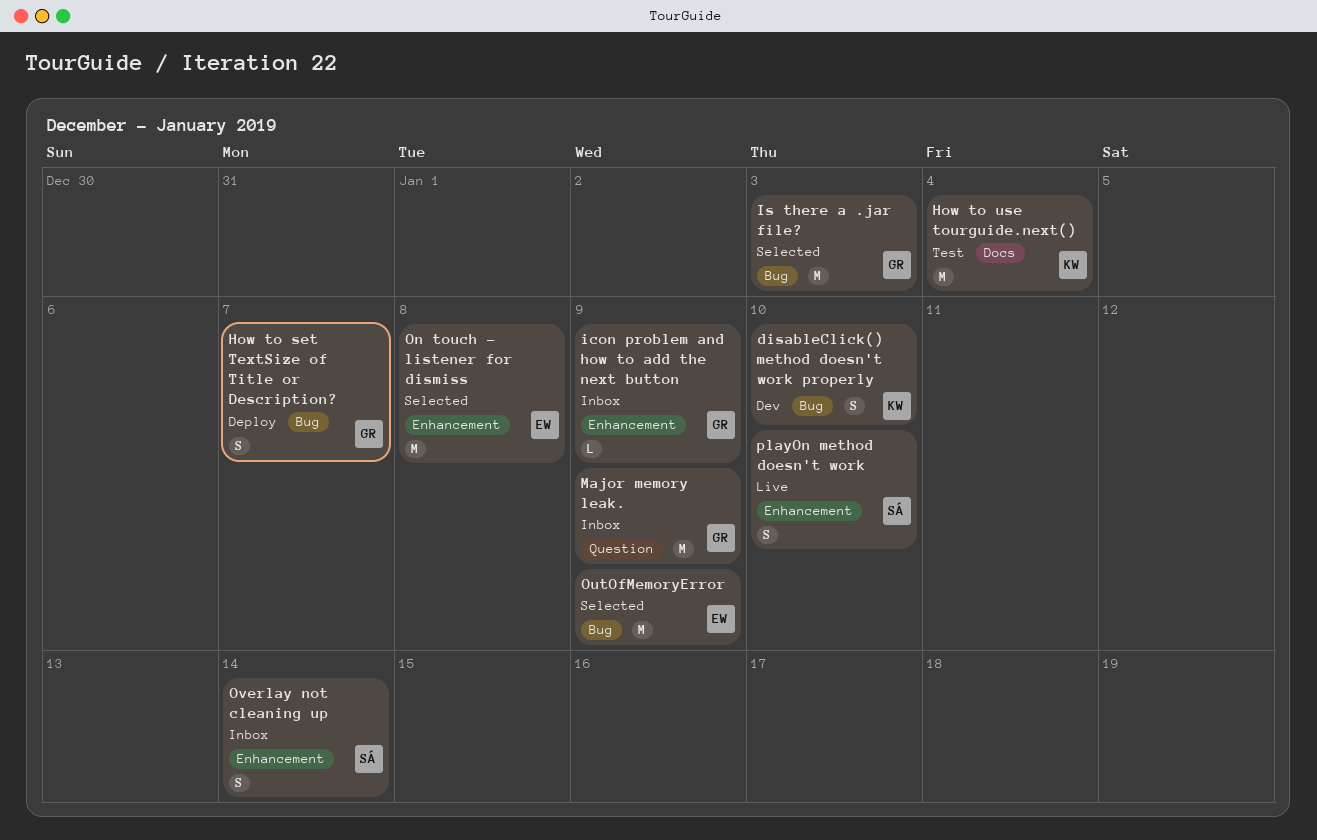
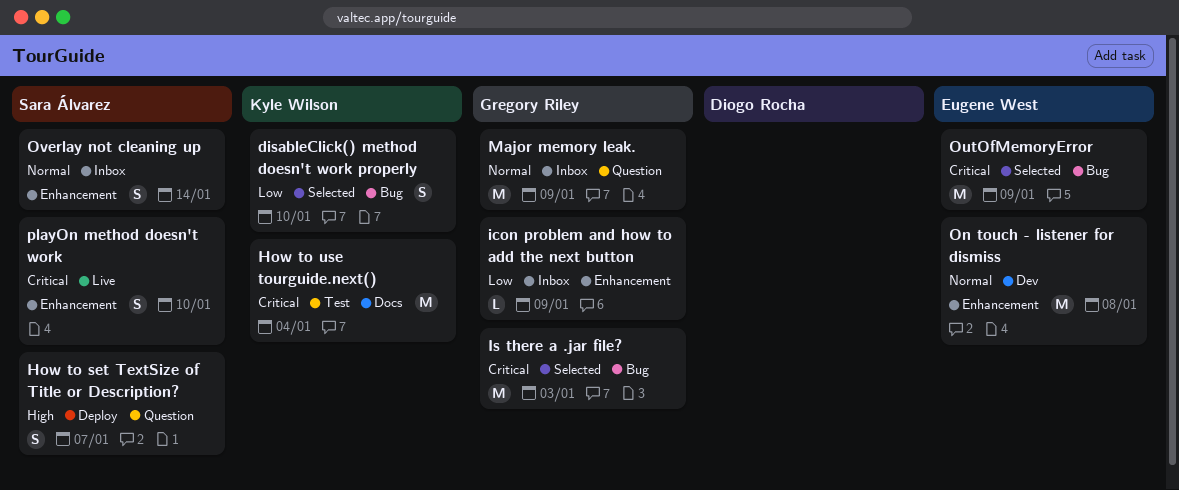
disableClick() method doesn't work properly, status: Dev -> Selected
How to set TextSize of Title or Description?, owner: Gregory Riley -> Sara Álvarez
How to set TextSize of Title or Description?, label: Bug -> Question
On touch - listener for dismiss, status: Selected -> Dev

